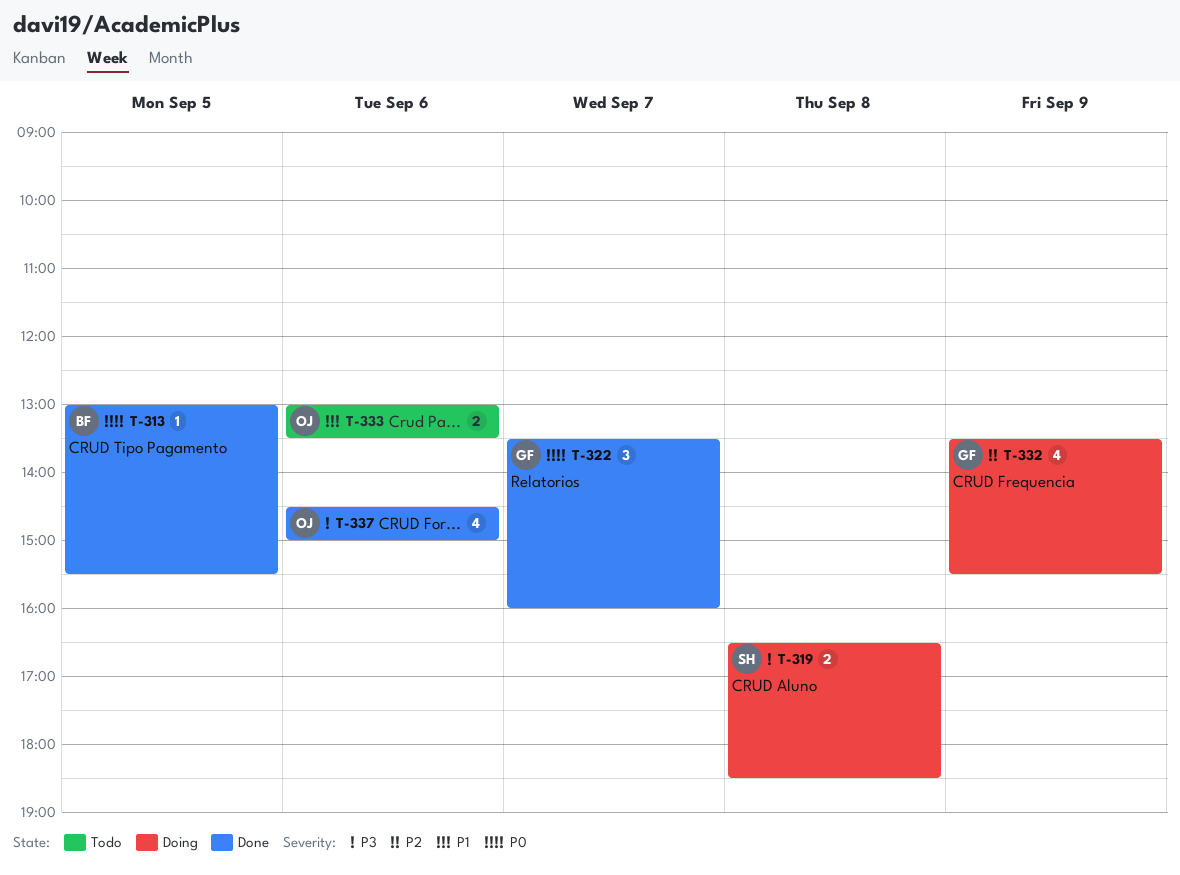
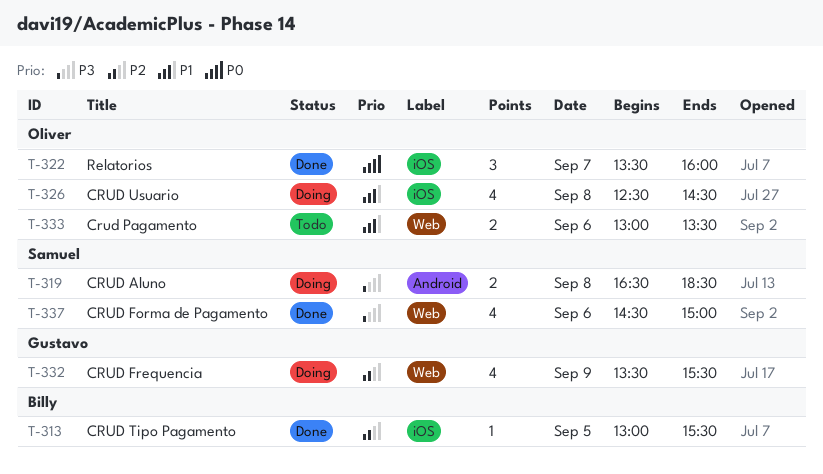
T-313, priority: P0 -> P2
T-322, owner: Gustavo -> Oliver
T-326: none -> present
T-337, owner: Oliver -> Samuel

